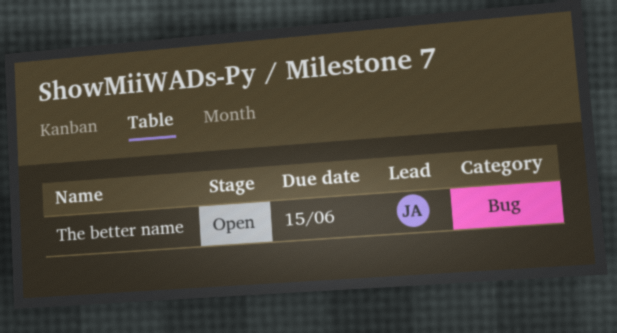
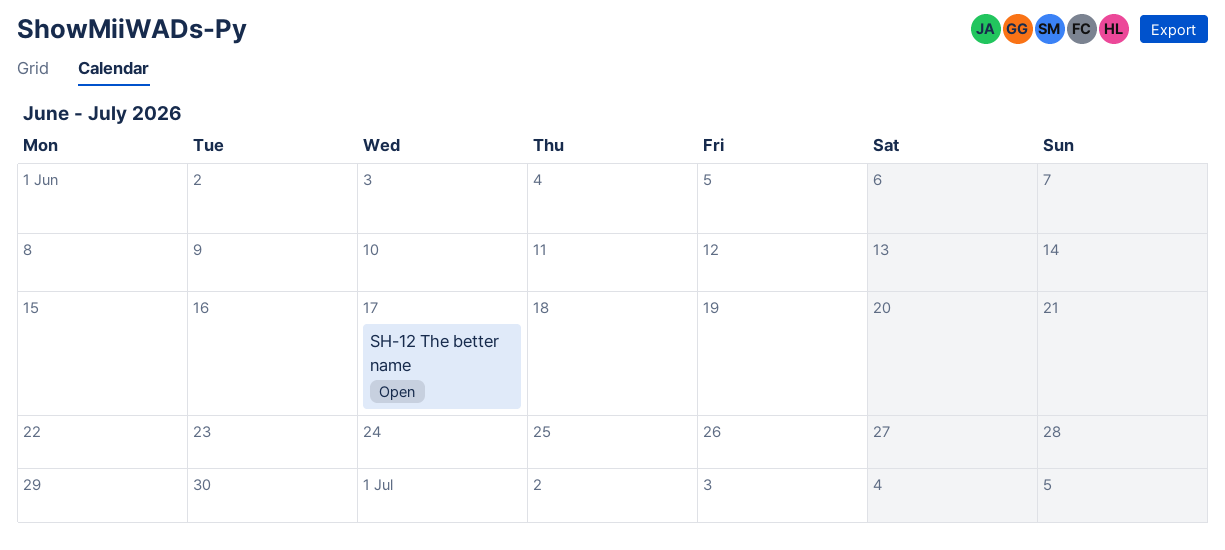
The better name, due: Jun 15 -> Jun 17

